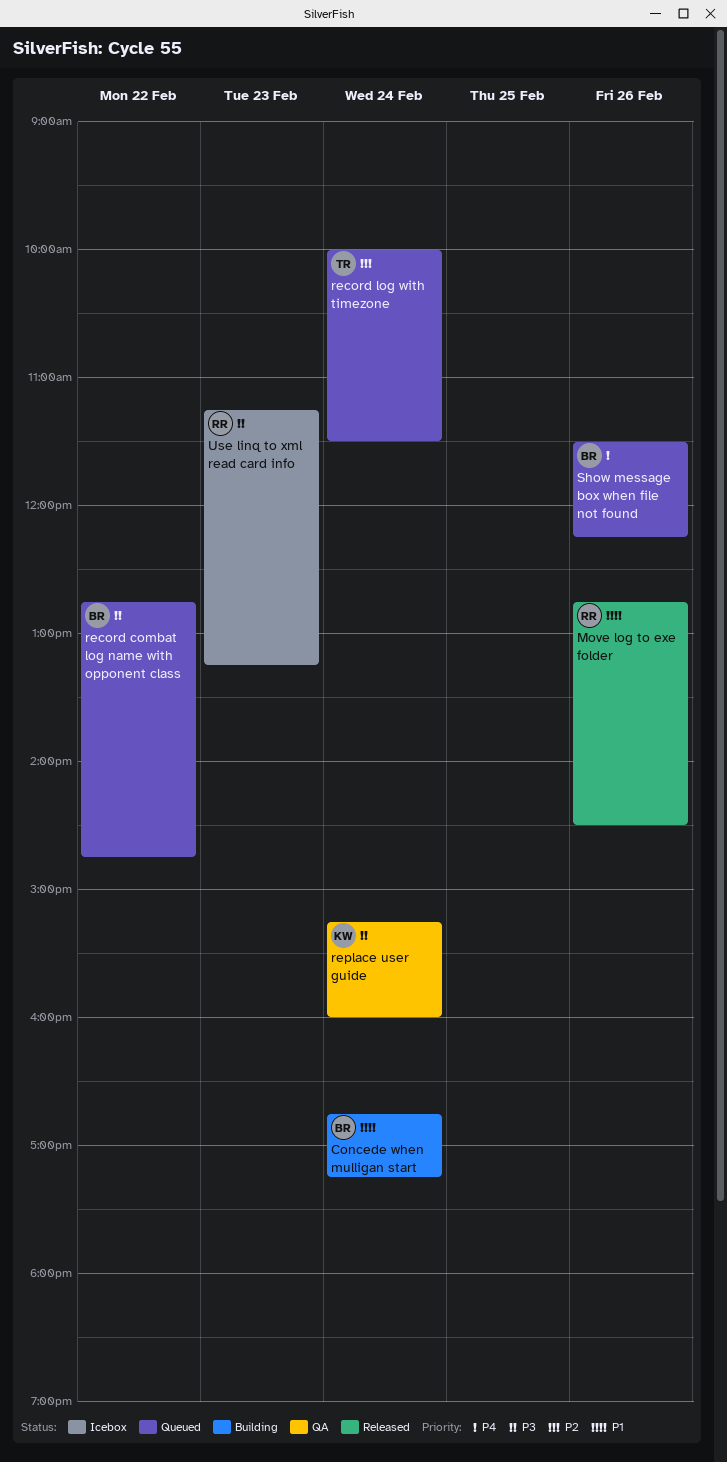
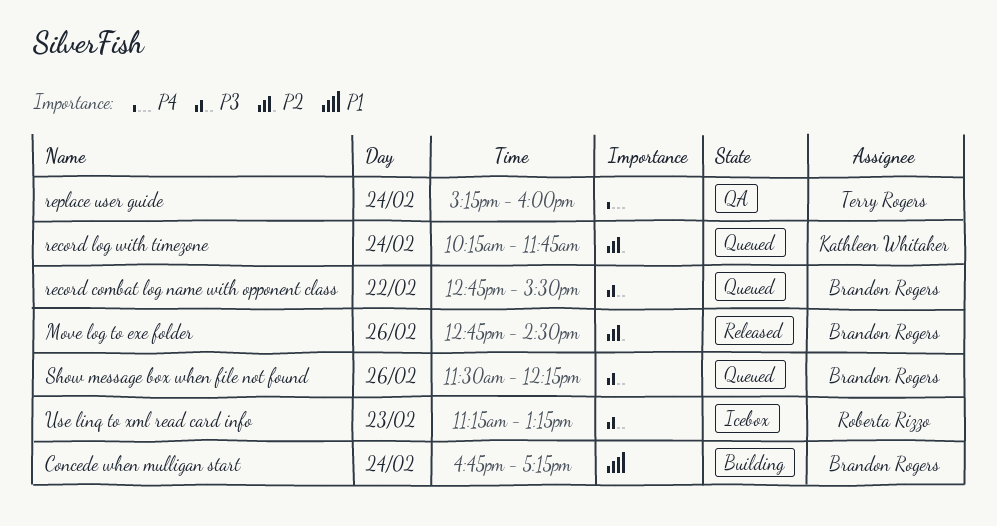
Move log to exe folder, owner: Roberta Rizzo -> Brandon Rogers
Move log to exe folder, priority: P1 -> P2
record combat log name with opponent class, ends: 14:45 -> 15:30
record log with timezone, owner: Terry Rogers -> Kathleen Whitaker
record log with timezone, begins: 10:00 -> 10:15
record log with timezone, ends: 11:30 -> 11:45
replace user guide, owner: Kathleen Whitaker -> Terry Rogers
replace user guide, priority: P3 -> P4
Show message box when file not found, priority: P4 -> P3

